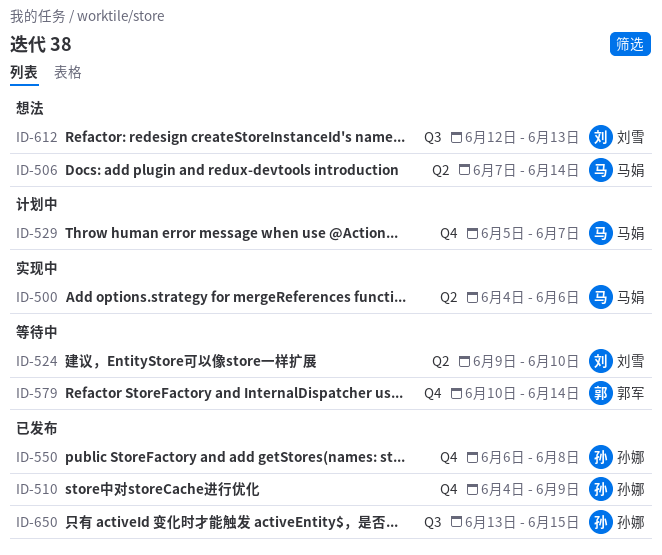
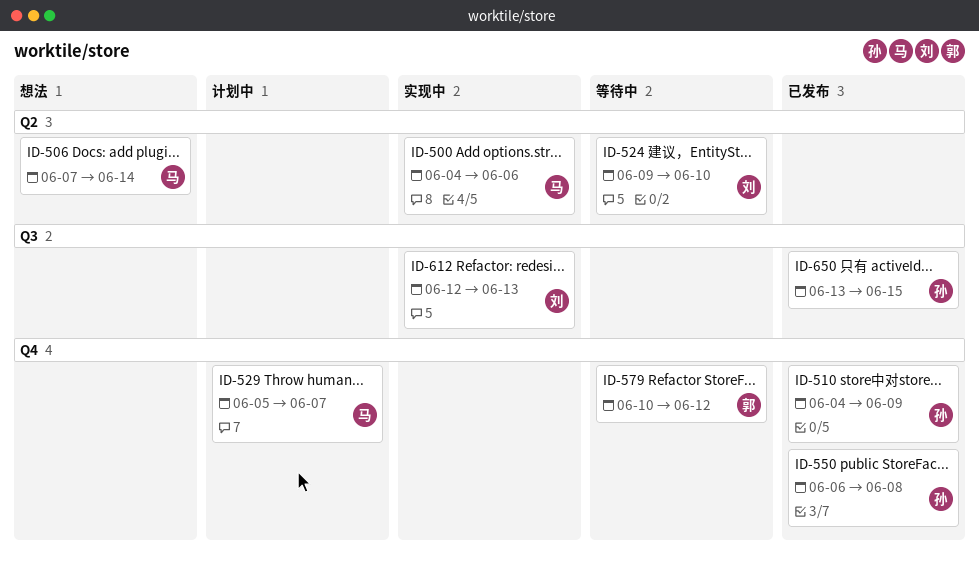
ID-579, due: Jun 14 -> Jun 12
ID-612, status: 想法 -> 实现中

